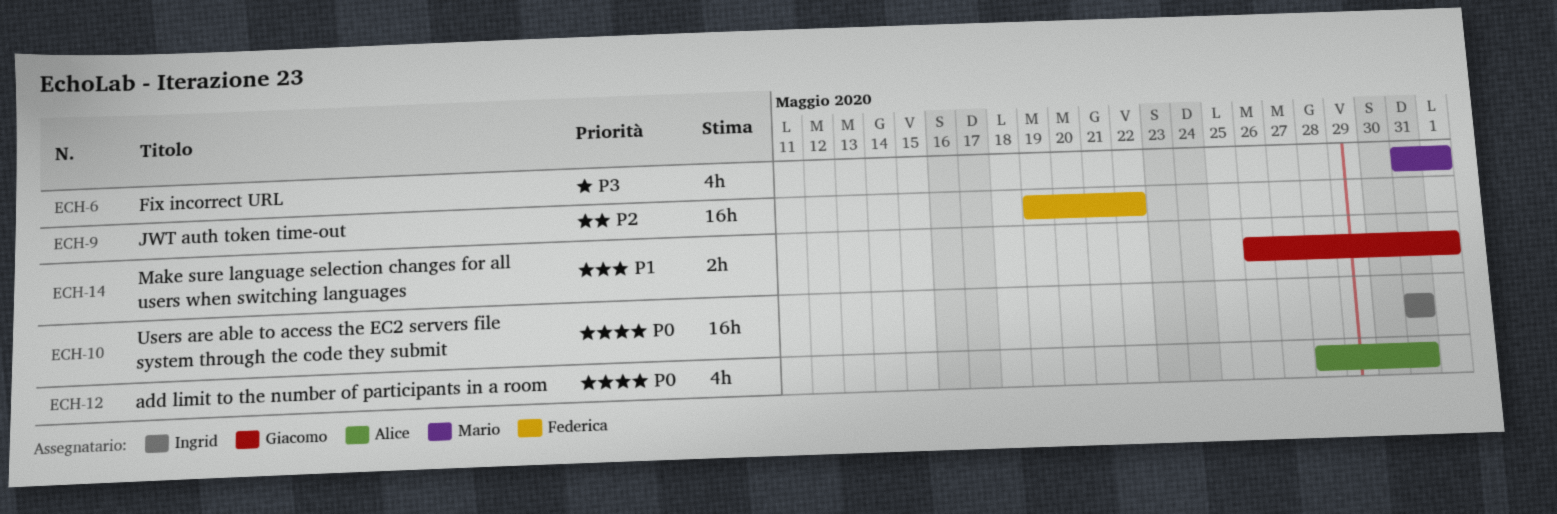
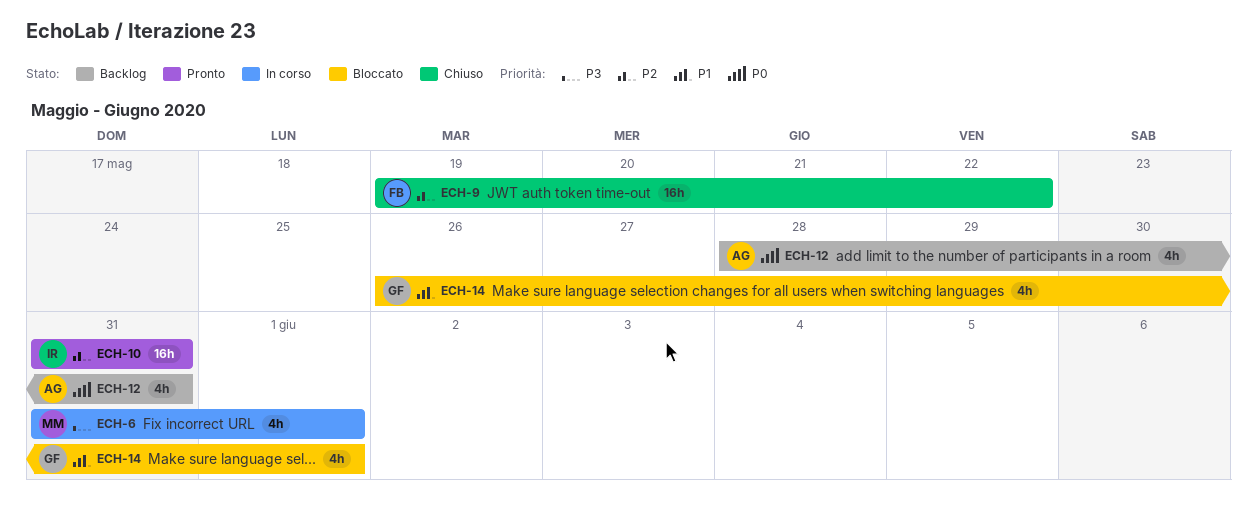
ECH-10, priority: P0 -> P2
ECH-14, estimate: 2h -> 4h

